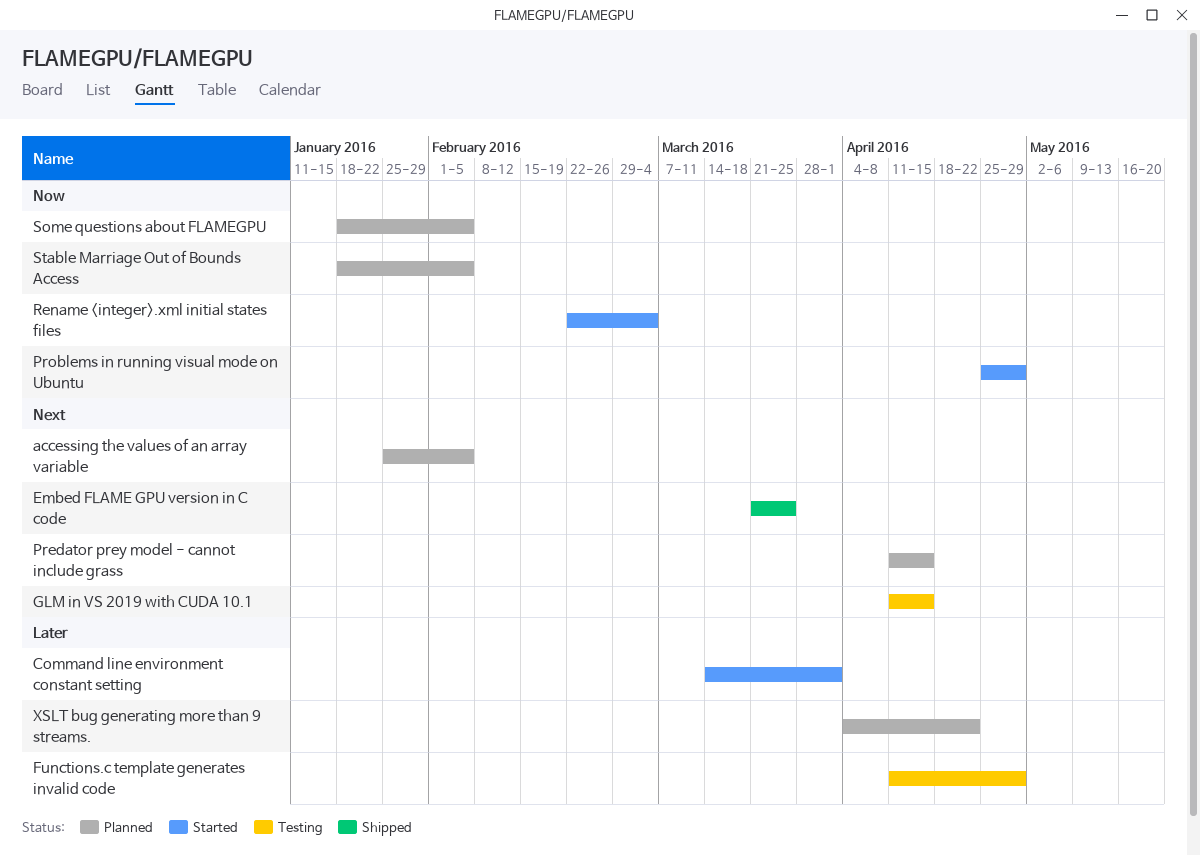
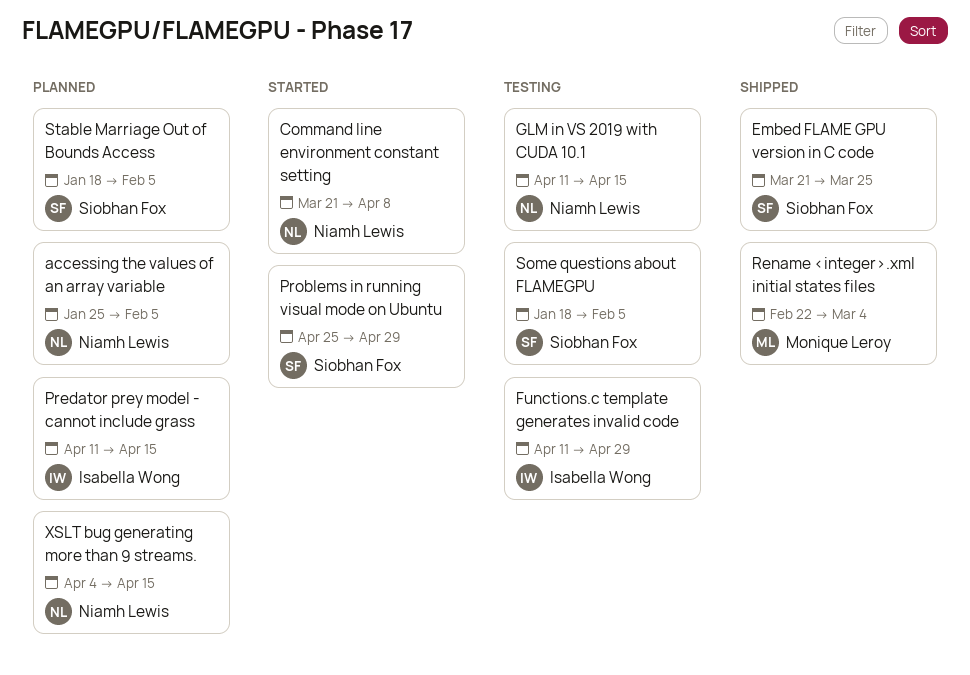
Command line environment constant setting, start: Mar 14 -> Mar 21
Command line environment constant setting, due: Apr 1 -> Apr 8
Rename <integer>.xml initial states files, status: Started -> Shipped
Some questions about FLAMEGPU, status: Planned -> Testing
XSLT bug generating more than 9 streams., due: Apr 22 -> Apr 15

